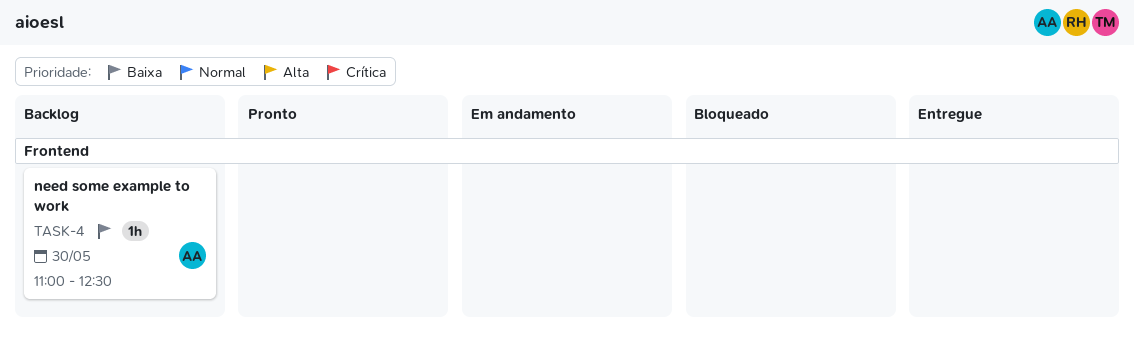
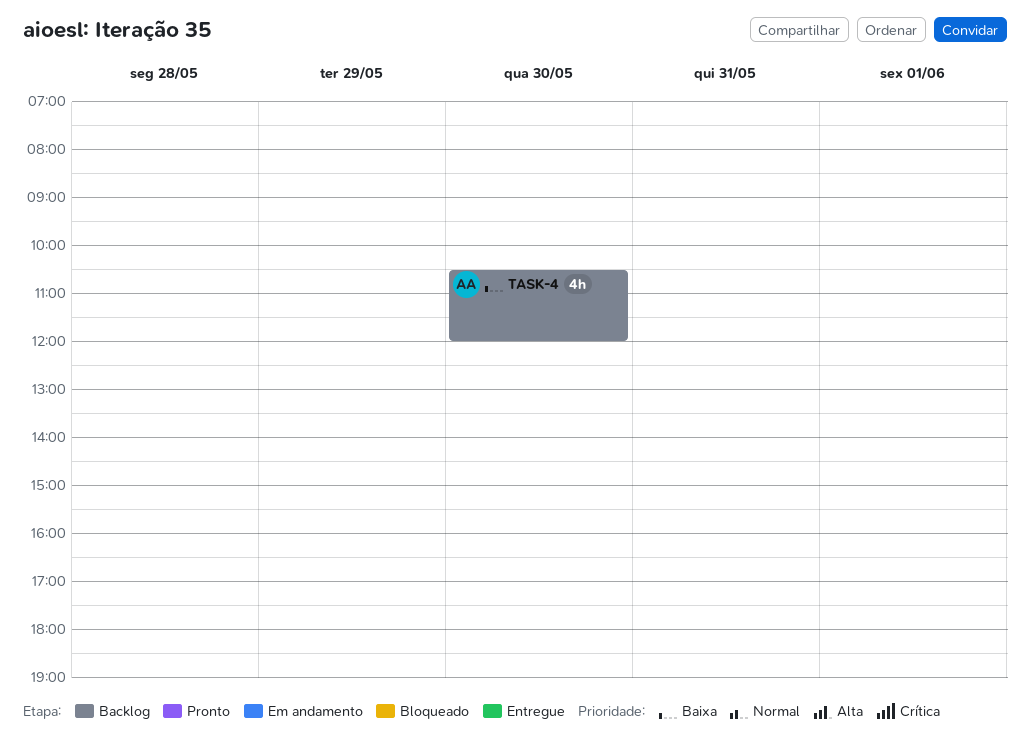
TASK-4, estimate: 1h -> 4h
TASK-4, begins: 11:00 -> 10:30
TASK-4, ends: 12:30 -> 12:00

